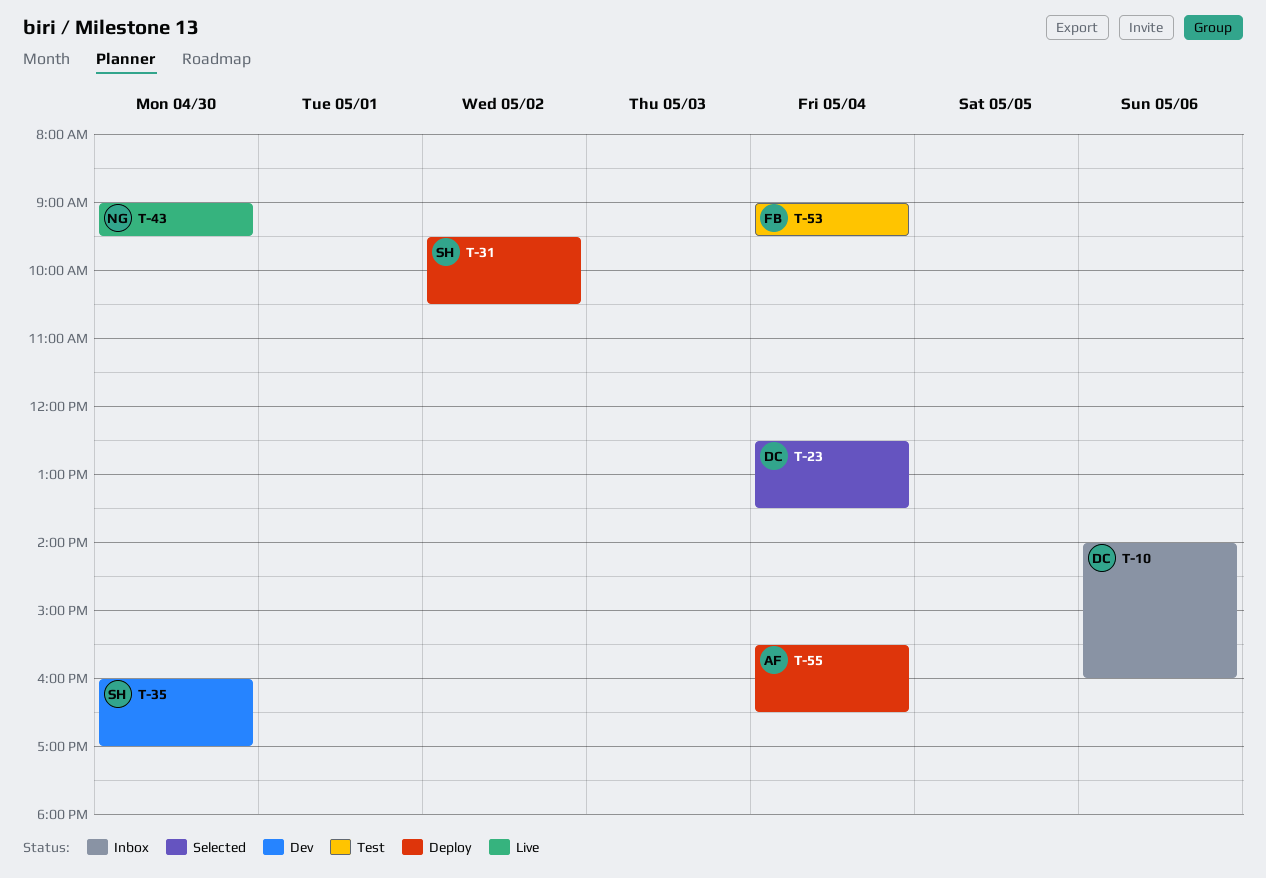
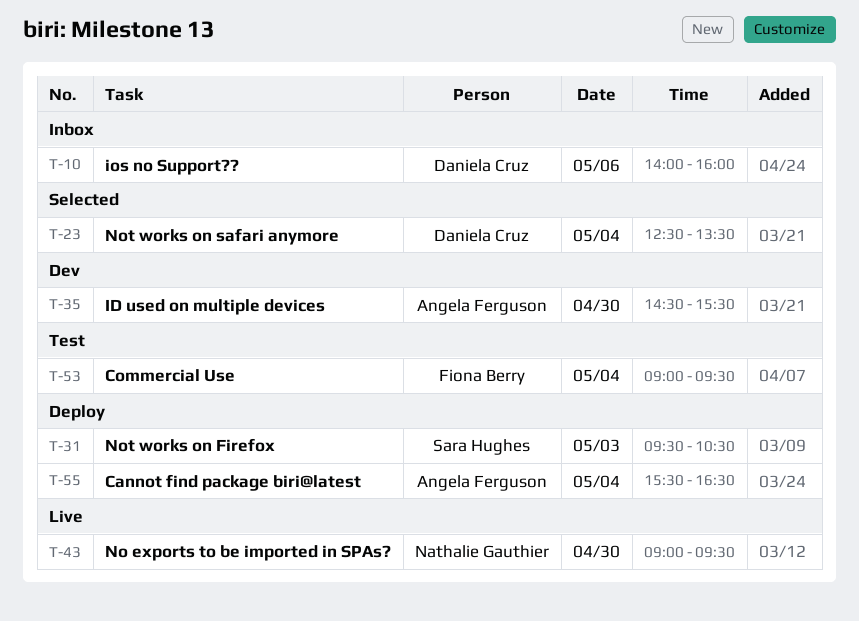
T-31, day: May 2 -> May 3
T-35, owner: Sara Hughes -> Angela Ferguson
T-35, begins: 16:00 -> 14:30
T-35, ends: 17:00 -> 15:30

